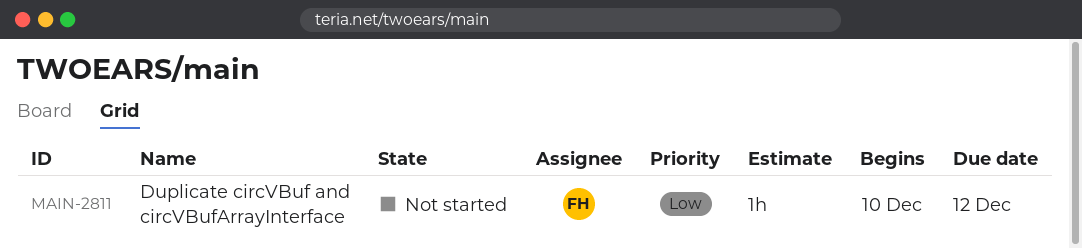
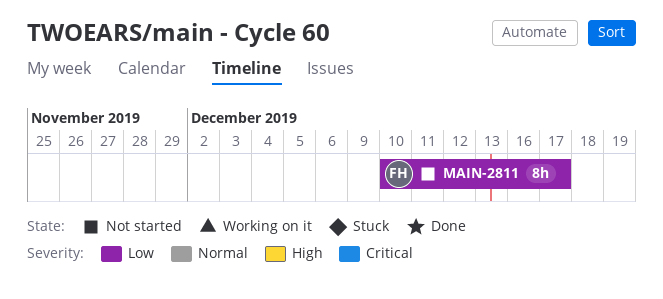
MAIN-2811, estimate: 1h -> 8h
MAIN-2811, due: Dec 12 -> Dec 17

